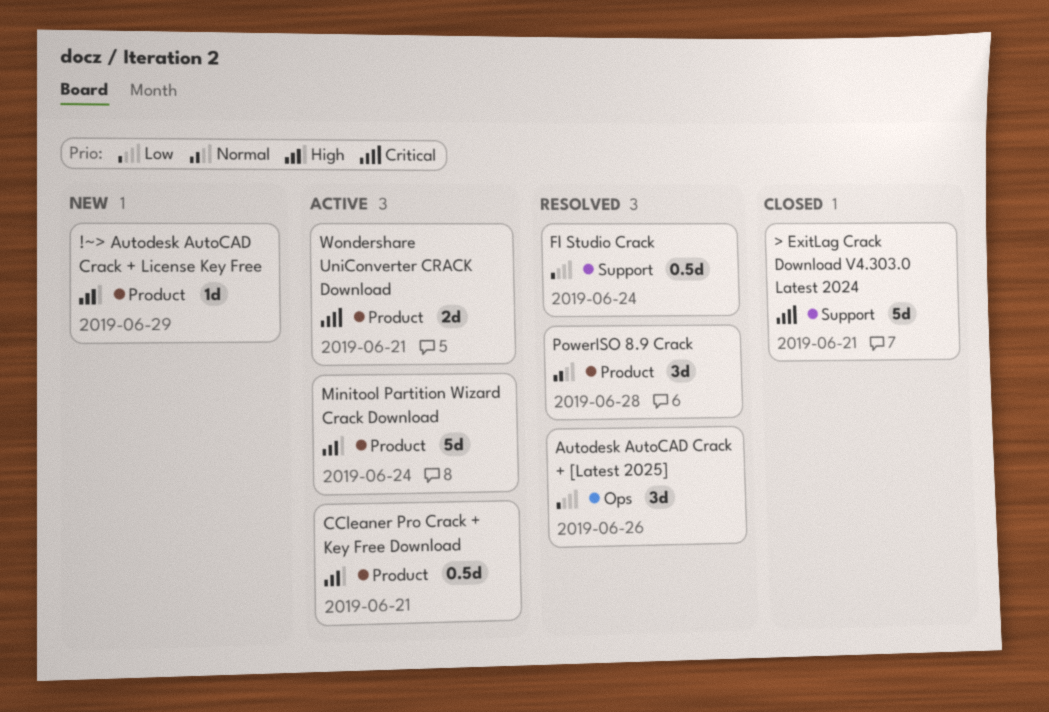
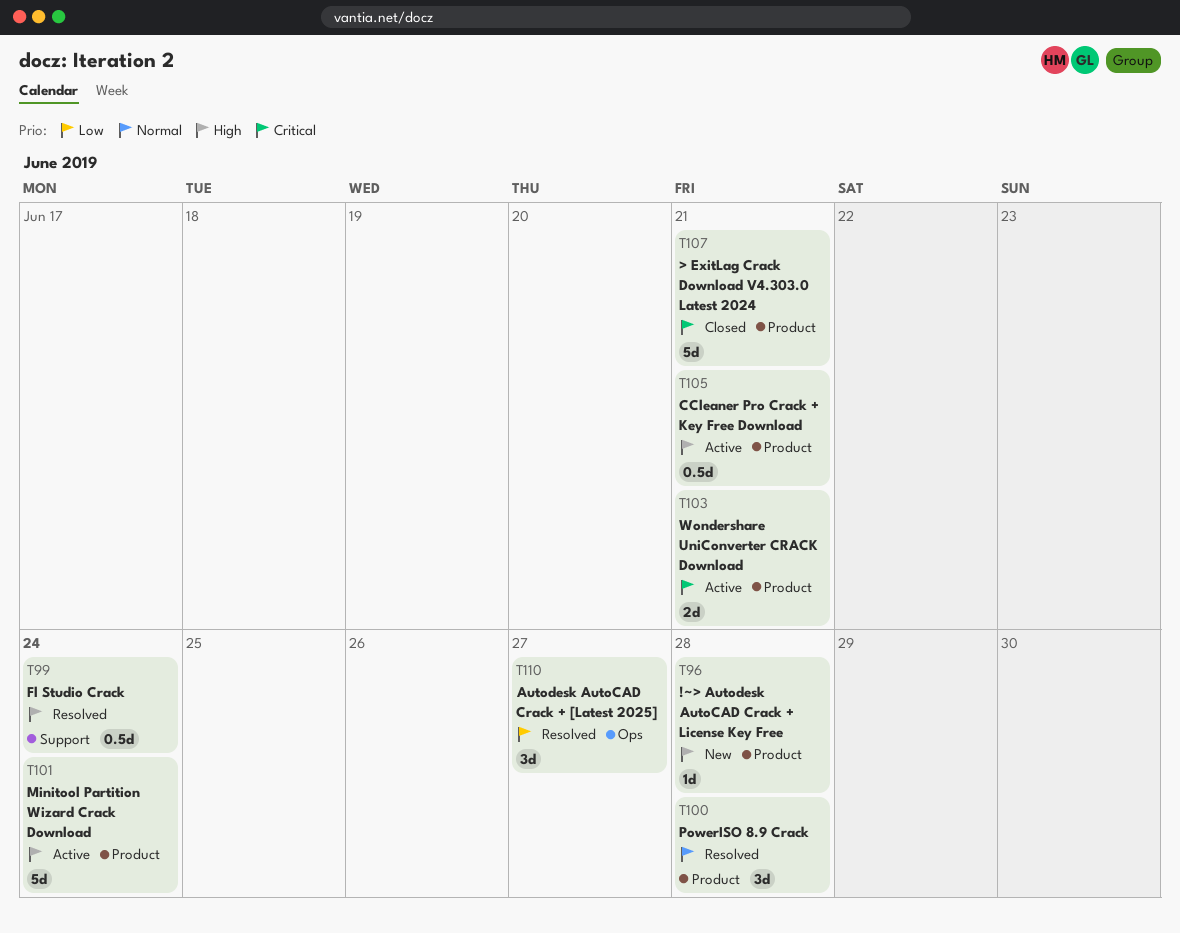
!~> Autodesk AutoCAD Crack + License Key Free, due: Jun 29 -> Jun 28
> ExitLag Crack Download V4.303.0 Latest 2024, label: Support -> Product
Autodesk AutoCAD Crack + [Latest 2025], due: Jun 26 -> Jun 27
Fl Studio Crack, priority: Low -> High

